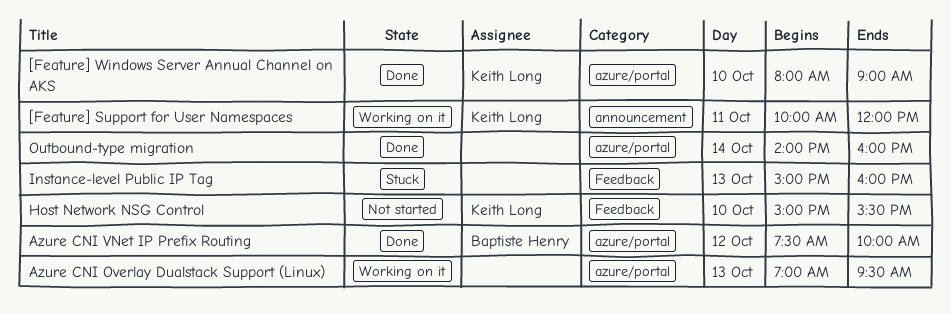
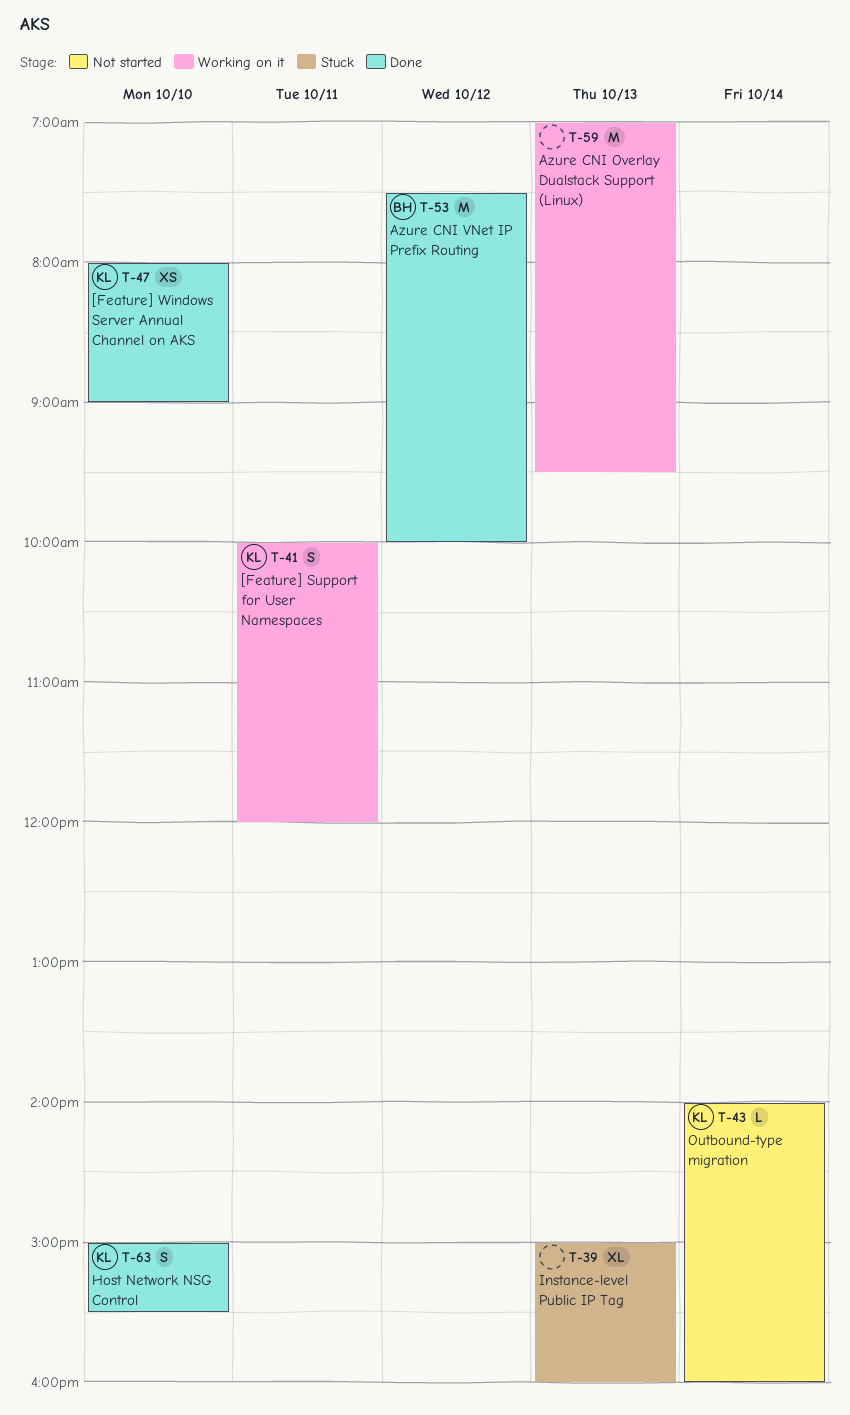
Host Network NSG Control, status: Not started -> Done
Outbound-type migration, status: Done -> Not started
Outbound-type migration, owner: none -> Keith Long

